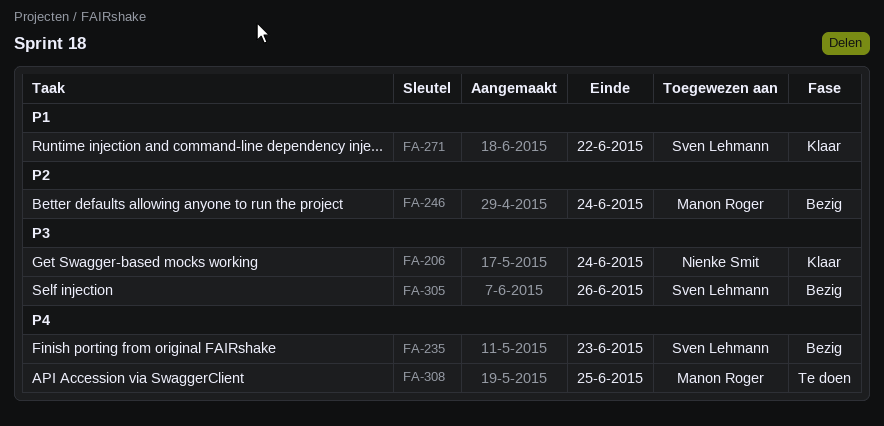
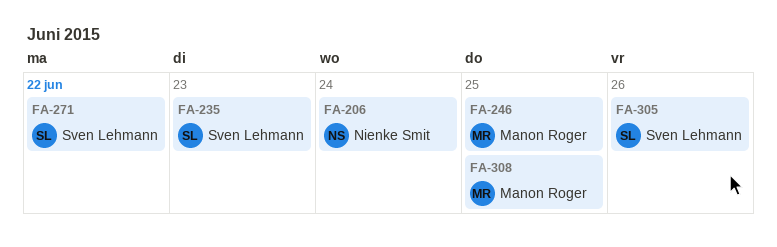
FA-246, due: Jun 24 -> Jun 25

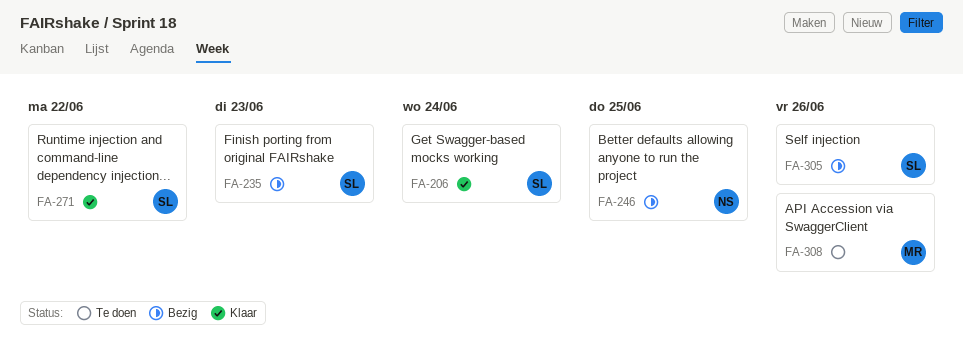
FA-206, owner: Nienke Smit -> Sven Lehmann
FA-246, owner: Manon Roger -> Nienke Smit
FA-308, due: Jun 25 -> Jun 26

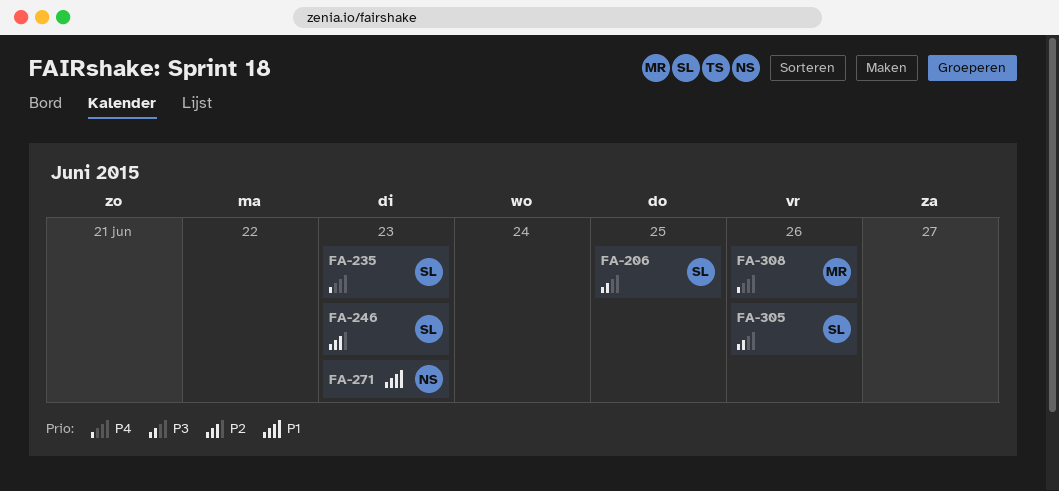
FA-206, due: Jun 24 -> Jun 25
FA-246, owner: NS -> SL
FA-246, due: Jun 25 -> Jun 23
FA-271, owner: SL -> NS
FA-271, due: Jun 22 -> Jun 23

